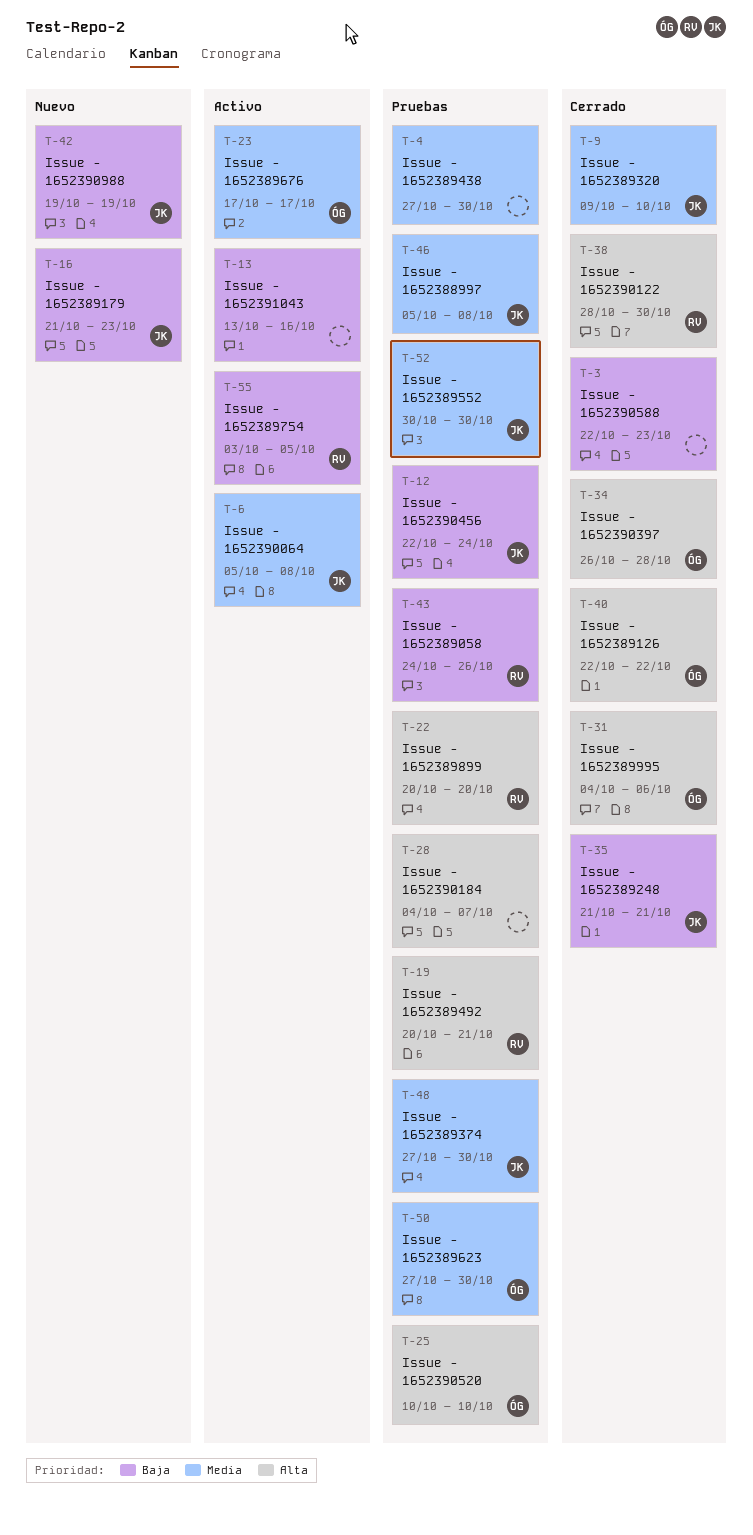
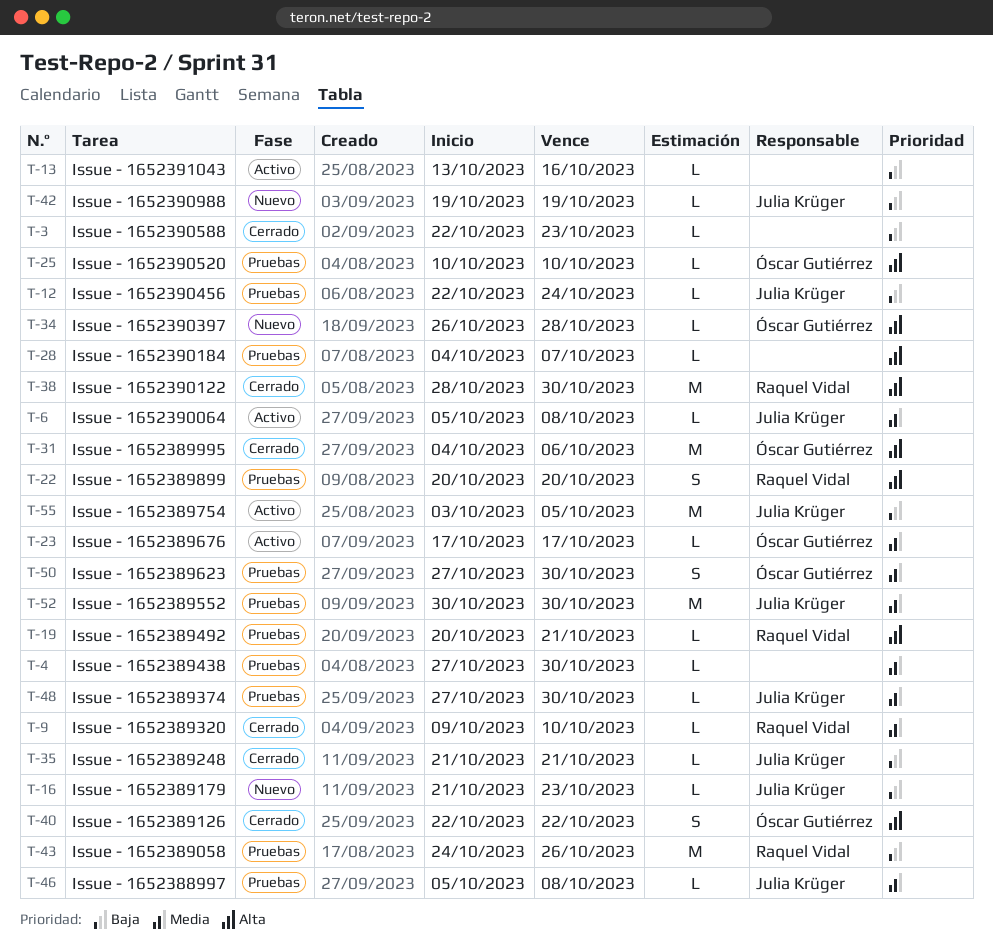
T-9, owner: Julia Krüger -> Raquel Vidal
T-34, status: Cerrado -> Nuevo
T-55, owner: Raquel Vidal -> Julia Krüger

